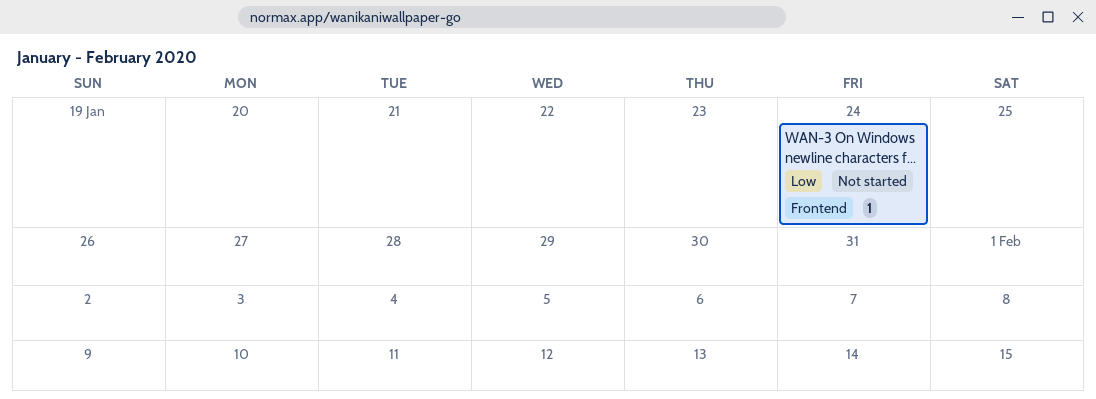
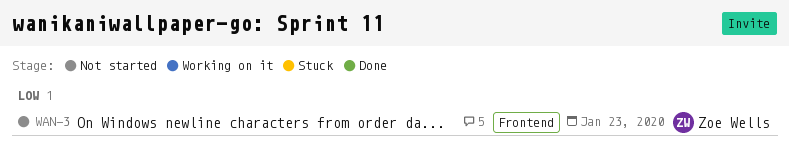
WAN-3, due: Jan 24 -> Jan 23

